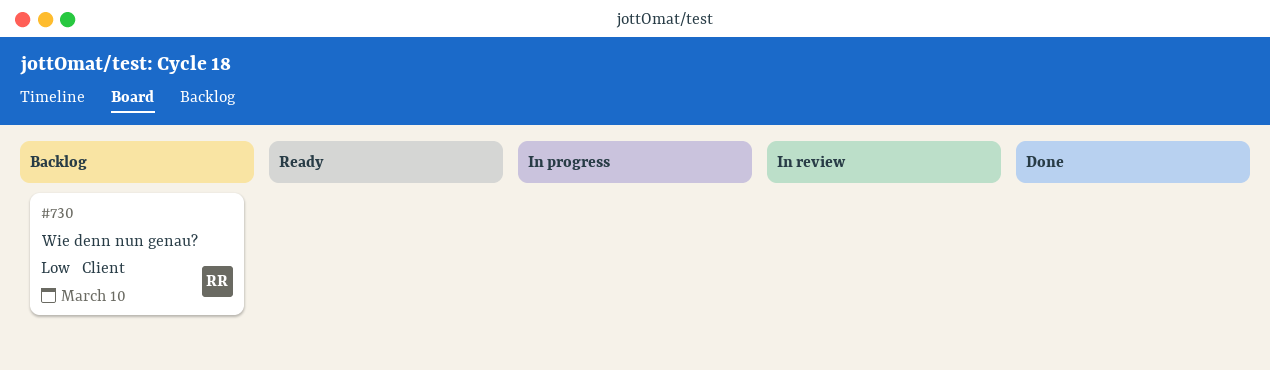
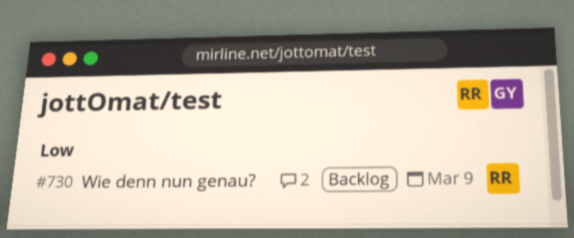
#730, due: Mar 10 -> Mar 9

